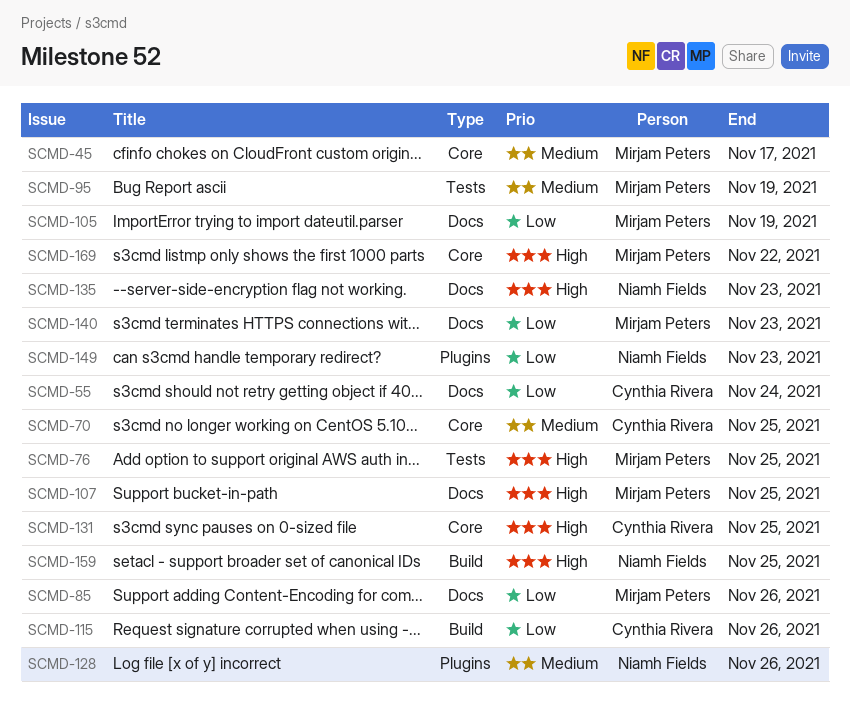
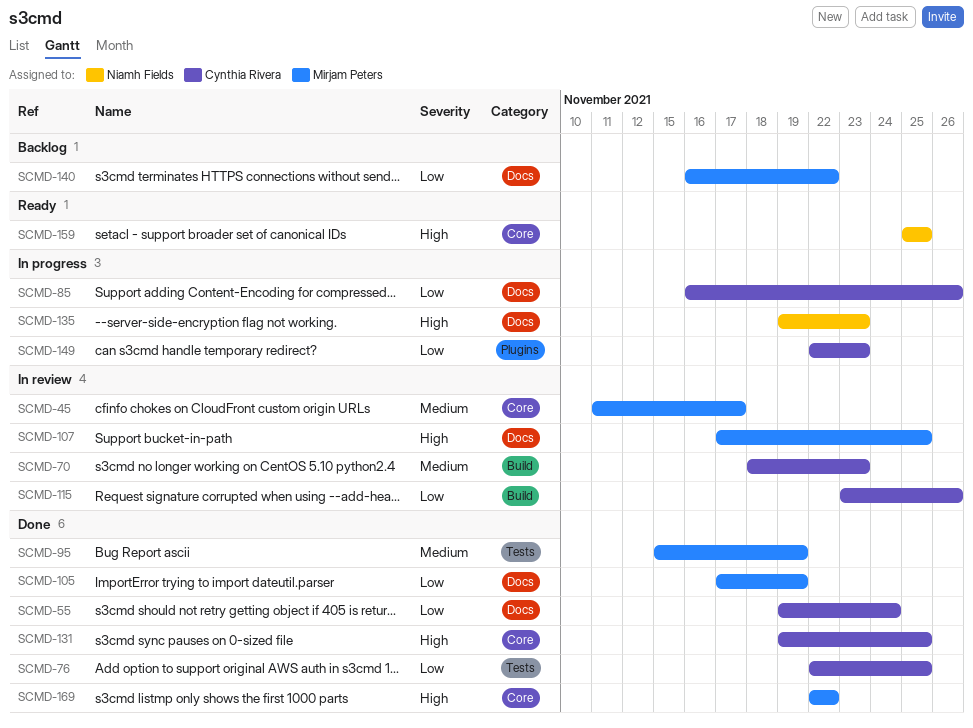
SCMD-70, label: Core -> Build
SCMD-70, due: Nov 25 -> Nov 23
SCMD-76, owner: Mirjam Peters -> Cynthia Rivera
SCMD-76, priority: High -> Low
SCMD-85, owner: Mirjam Peters -> Cynthia Rivera
SCMD-128: present -> none
SCMD-140, due: Nov 23 -> Nov 22
SCMD-149, owner: Niamh Fields -> Cynthia Rivera
SCMD-159, label: Build -> Core

